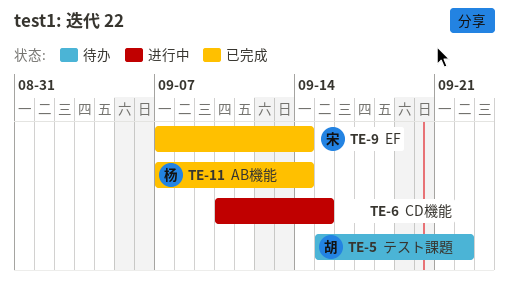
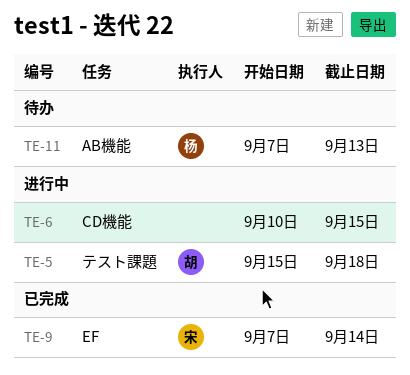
TE-5, status: 待办 -> 进行中
TE-5, due: Sep 22 -> Sep 18
TE-11, status: 已完成 -> 待办
TE-11, due: Sep 14 -> Sep 13

